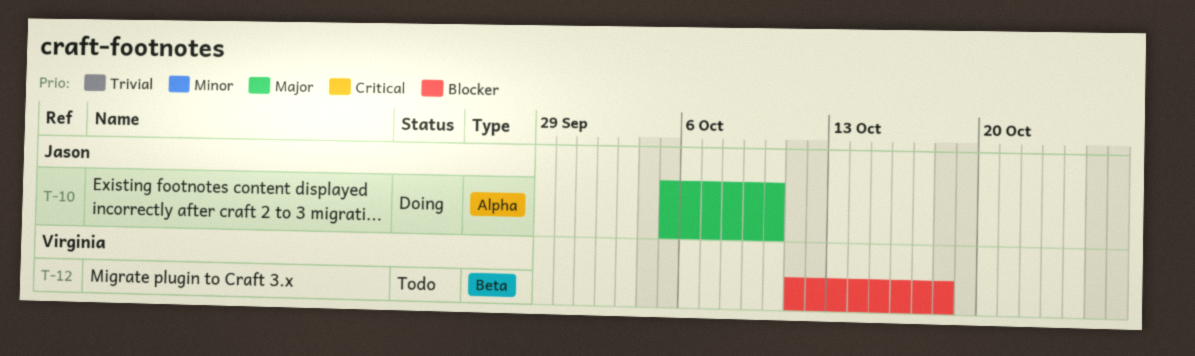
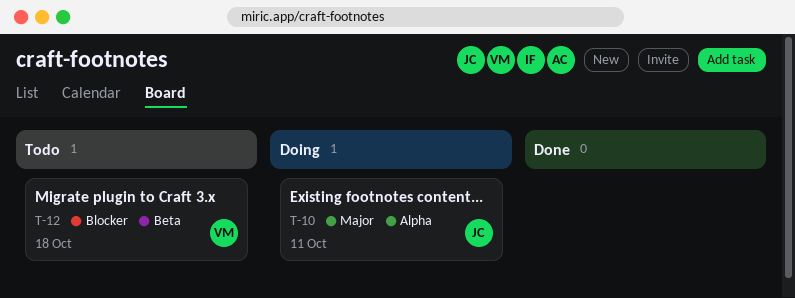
T-10, due: Oct 10 -> Oct 11

